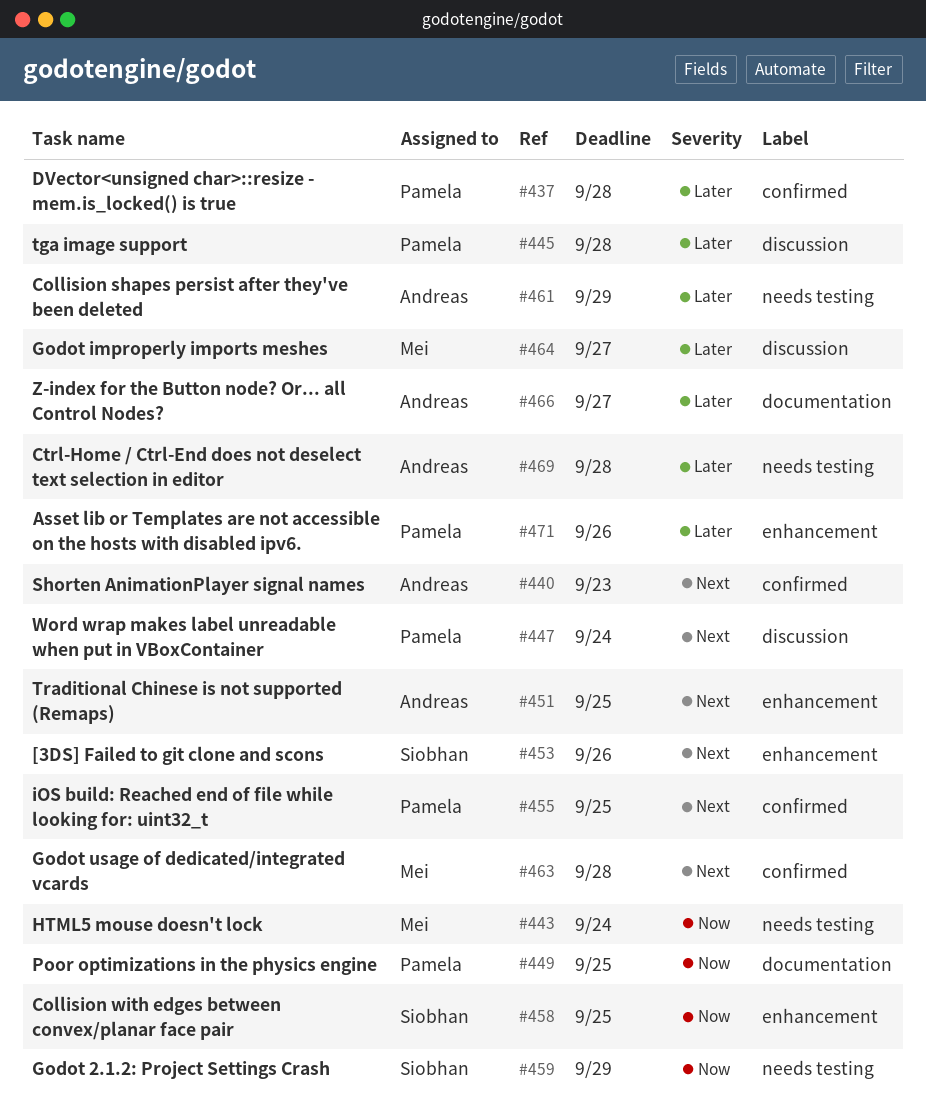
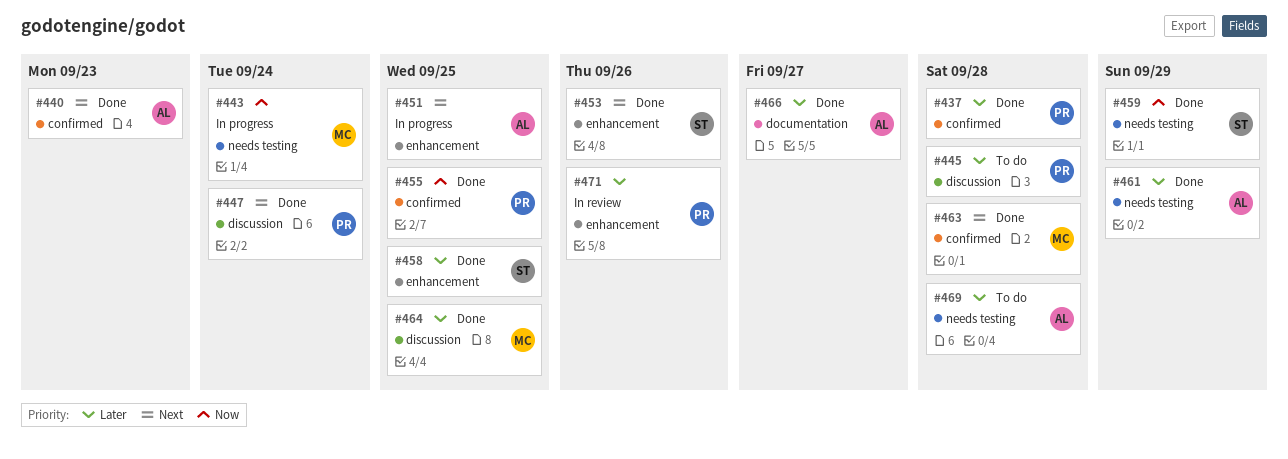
#449: present -> none
#455, priority: Next -> Now
#458, priority: Now -> Later
#464, due: Sep 27 -> Sep 25

